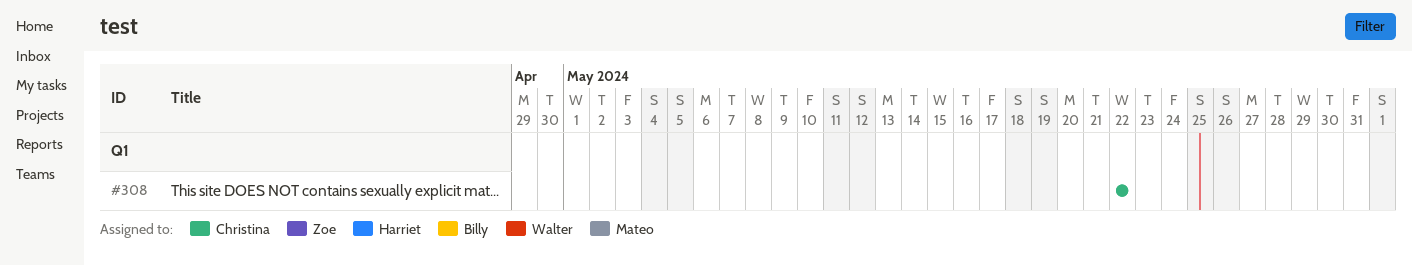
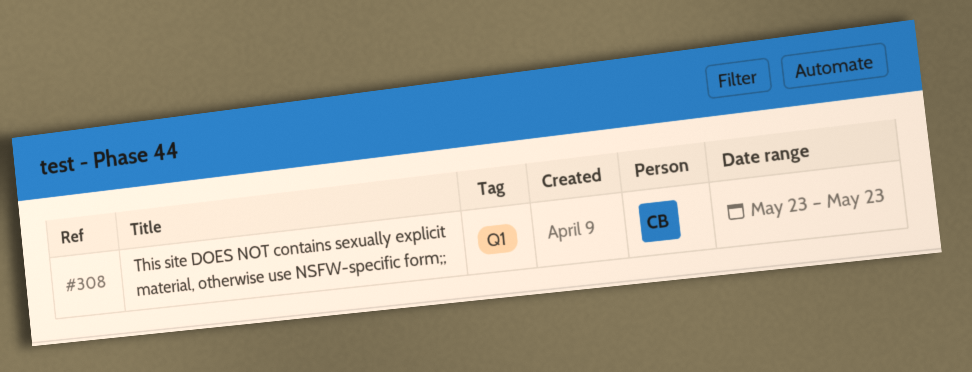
#308, start: May 22 -> May 23
#308, due: May 22 -> May 23

